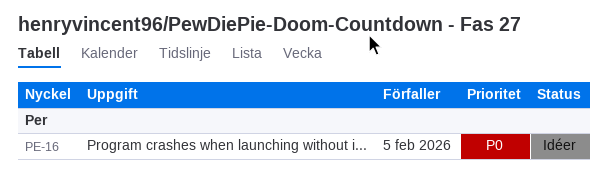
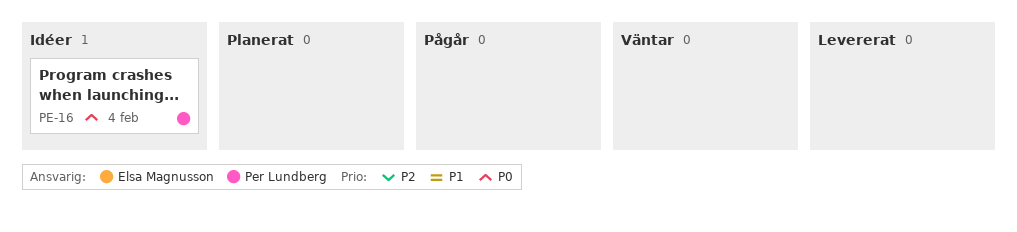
PE-16, due: Feb 5 -> Feb 4

